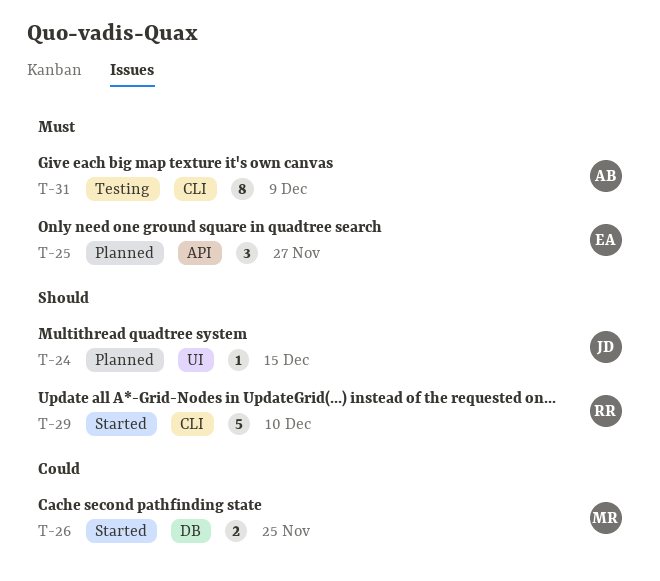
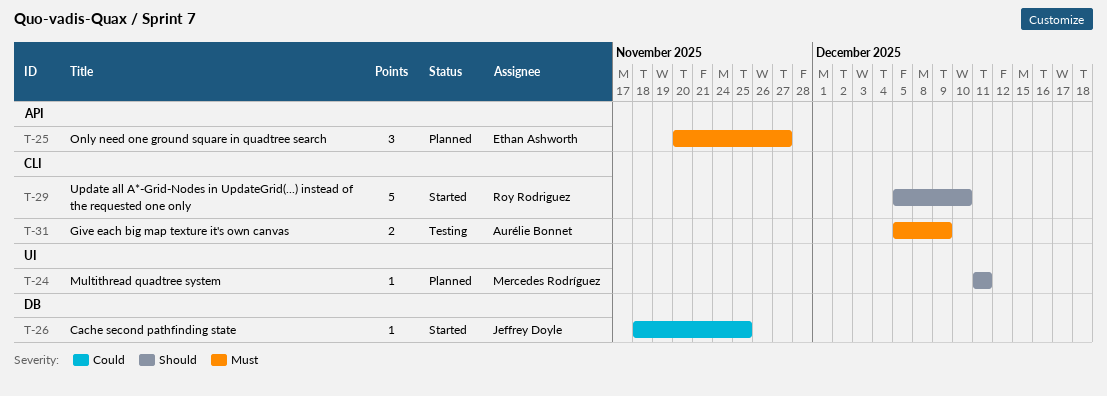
T-24, owner: Jeffrey Doyle -> Mercedes Rodríguez
T-24, due: Dec 15 -> Dec 11
T-26, owner: Mercedes Rodríguez -> Jeffrey Doyle
T-26, estimate: 2 -> 1
T-31, estimate: 8 -> 2

